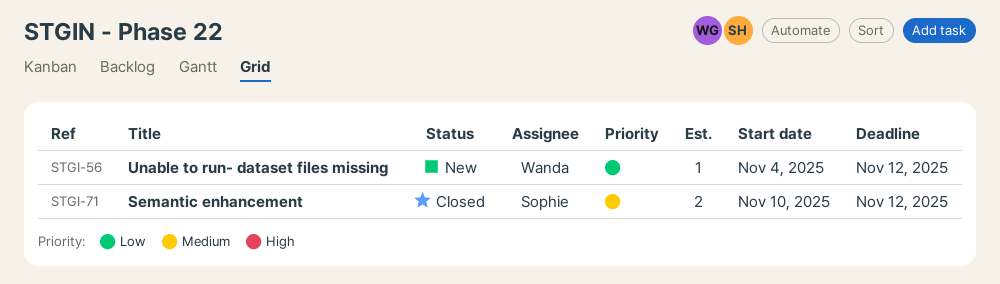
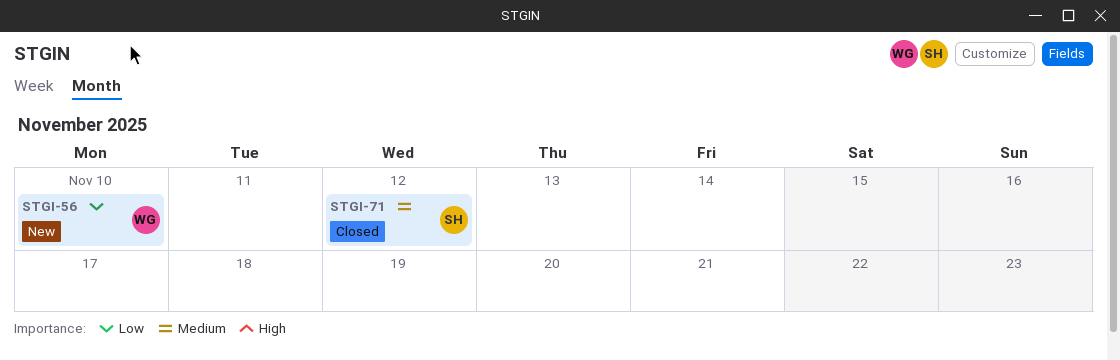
STGI-56, due: Nov 12 -> Nov 10

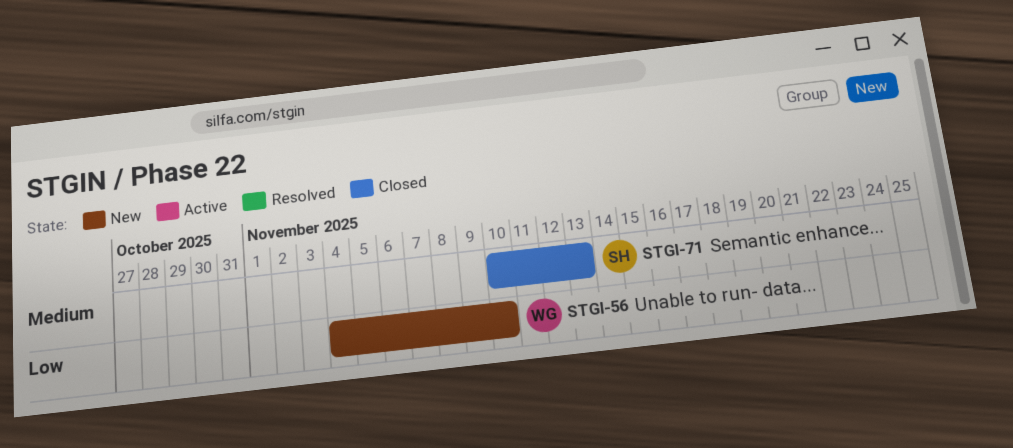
STGI-71, due: Nov 12 -> Nov 13

